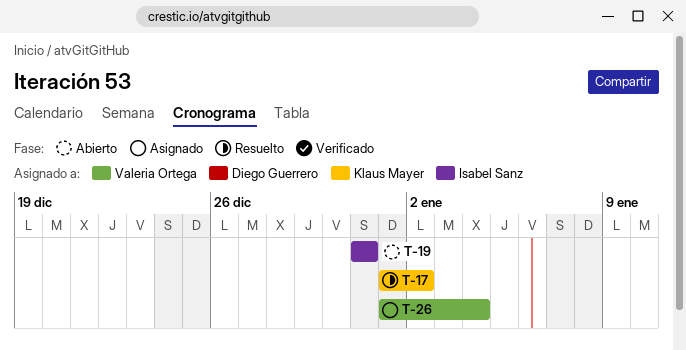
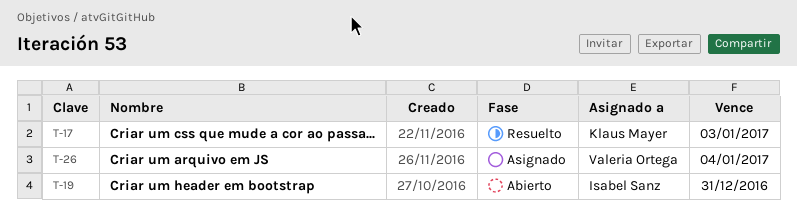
T-17, due: Jan 2 -> Jan 3

